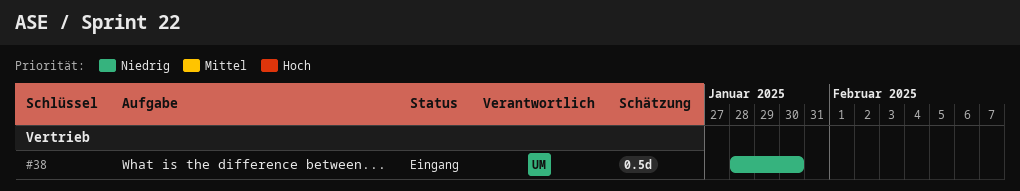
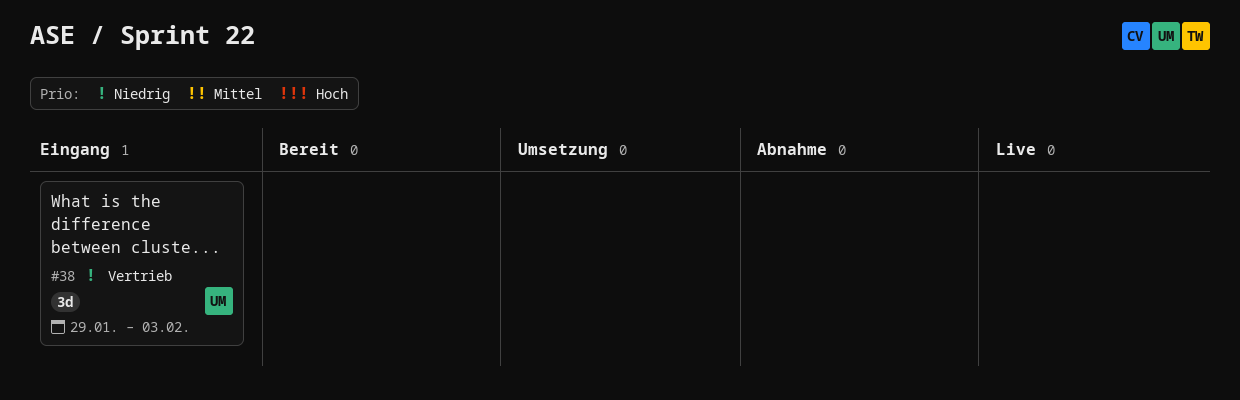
#38, estimate: 0.5d -> 3d
#38, start: Jan 28 -> Jan 29
#38, due: Jan 30 -> Feb 3

